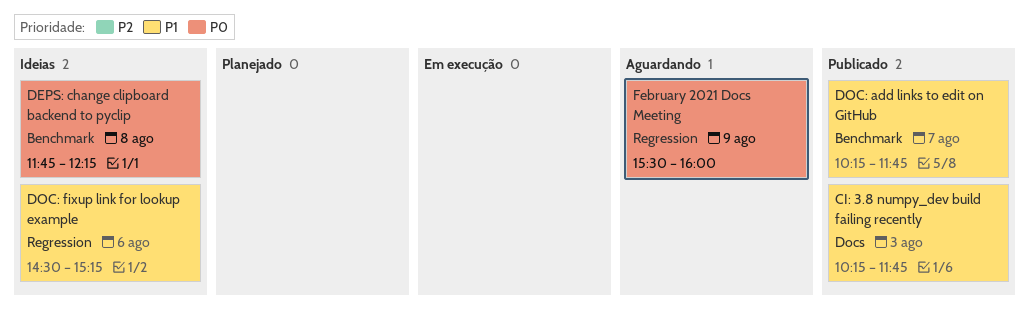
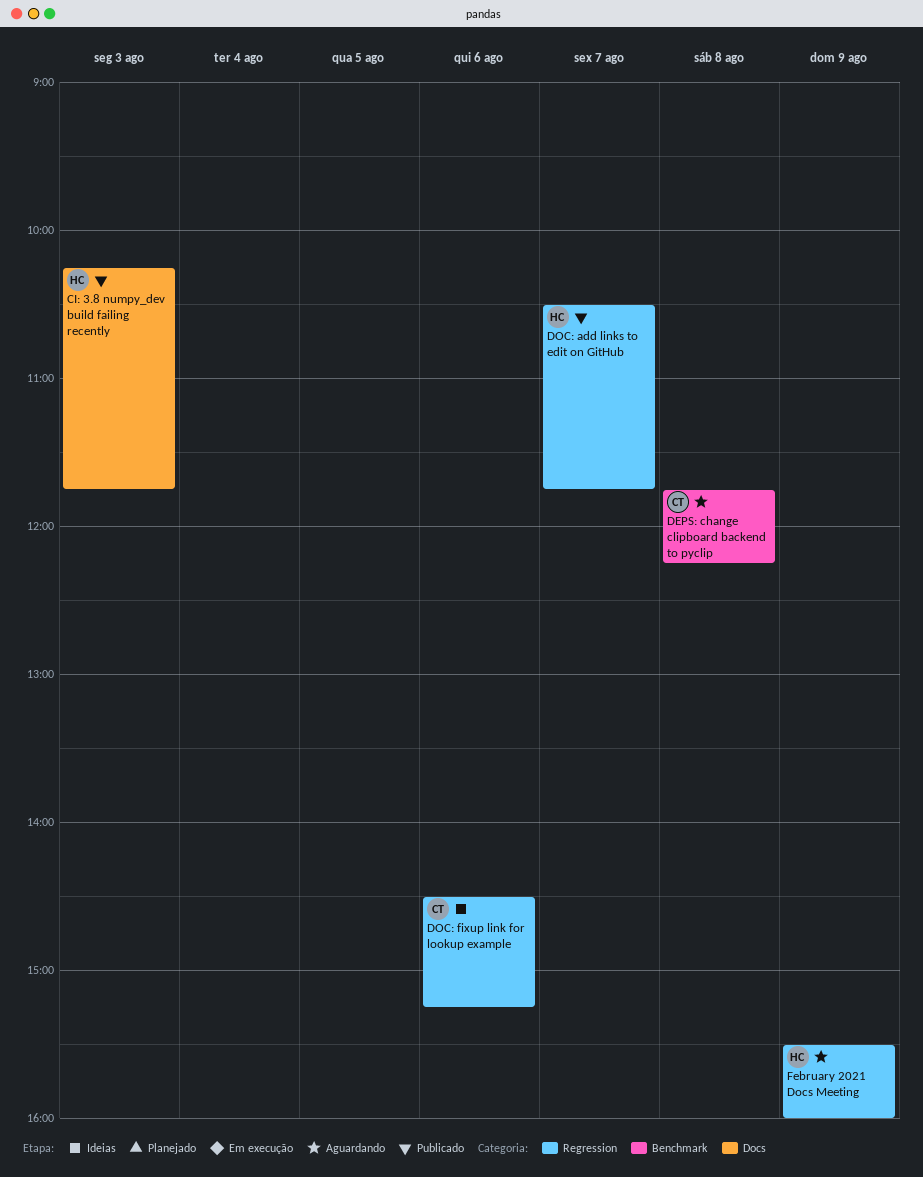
DEPS: change clipboard backend to pyclip, status: Ideias -> Aguardando
DOC: add links to edit on GitHub, label: Benchmark -> Regression
DOC: add links to edit on GitHub, begins: 10:15 -> 10:30

